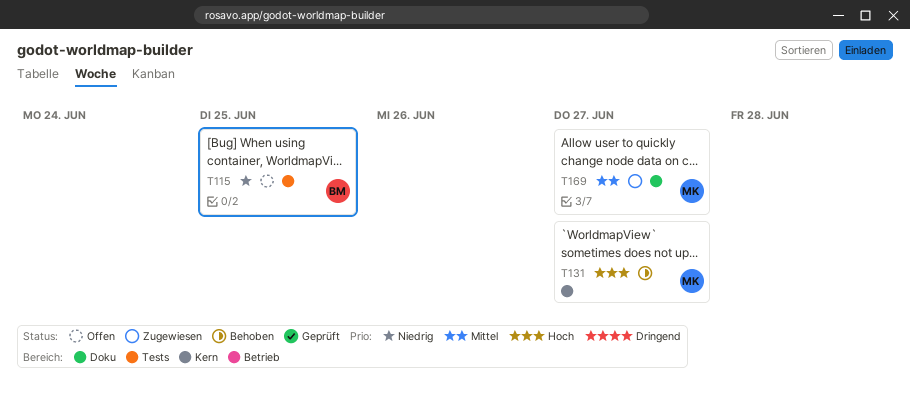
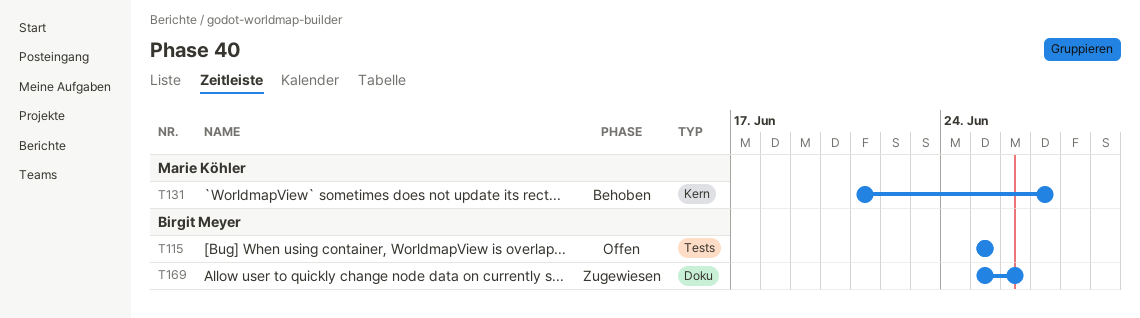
T169, owner: Marie Köhler -> Birgit Meyer
T169, due: Jun 27 -> Jun 26

